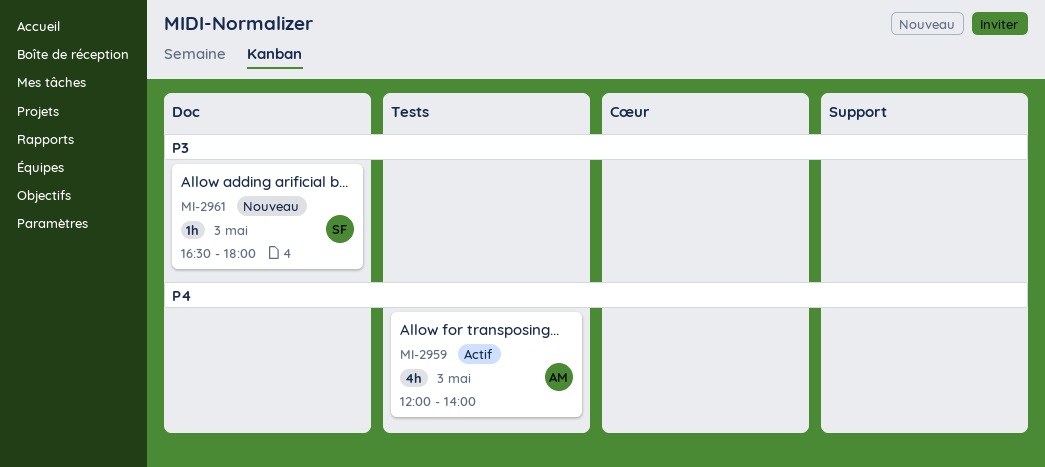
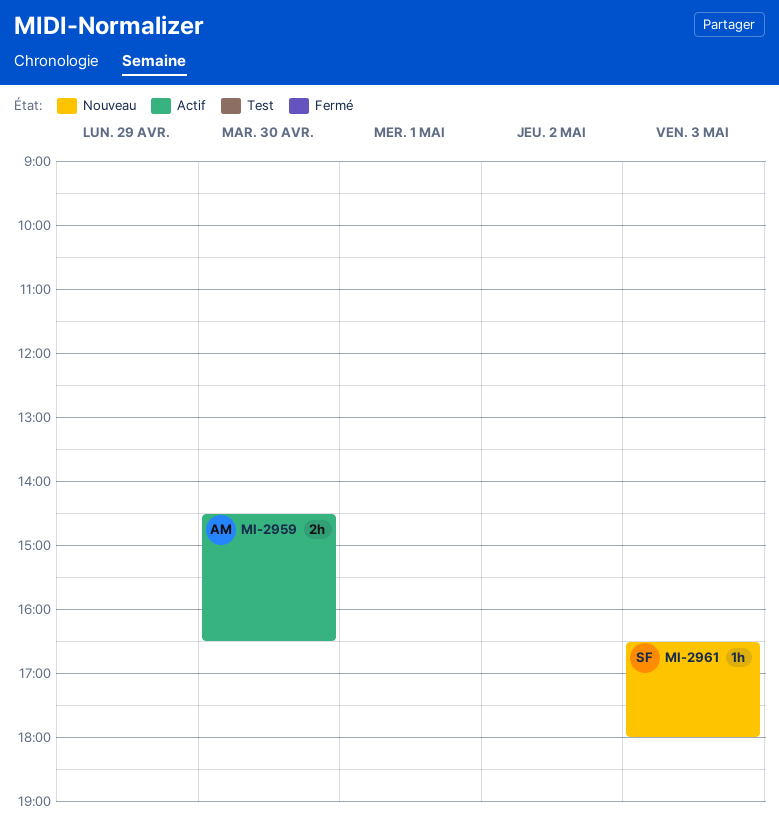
MI-2959, estimate: 4h -> 2h
MI-2959, day: May 3 -> Apr 30
MI-2959, begins: 12:00 -> 14:30
MI-2959, ends: 14:00 -> 16:30

